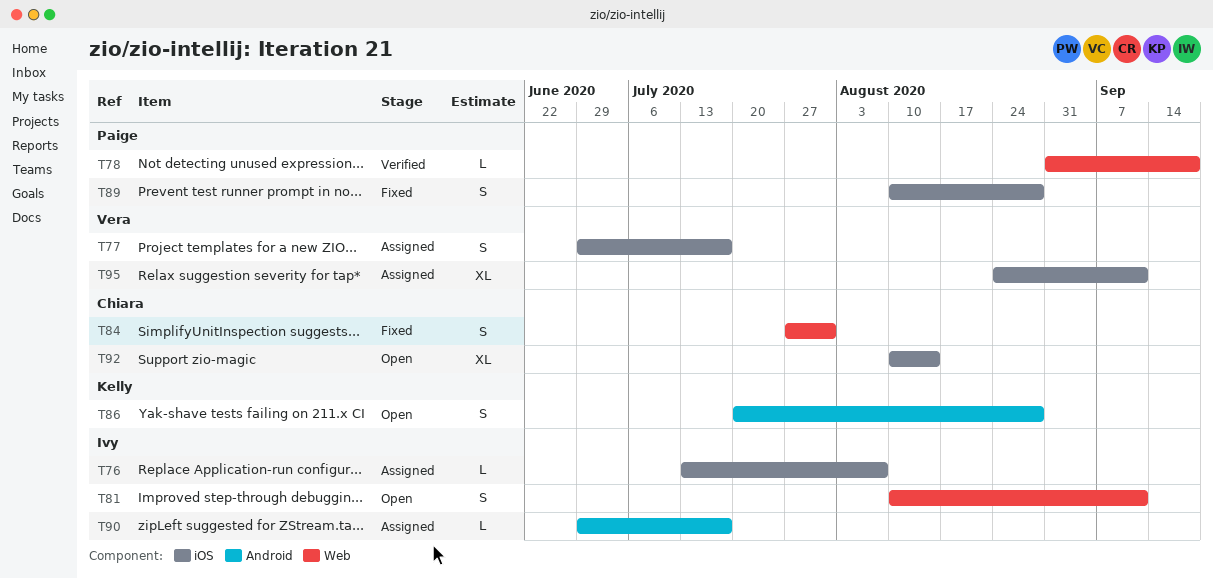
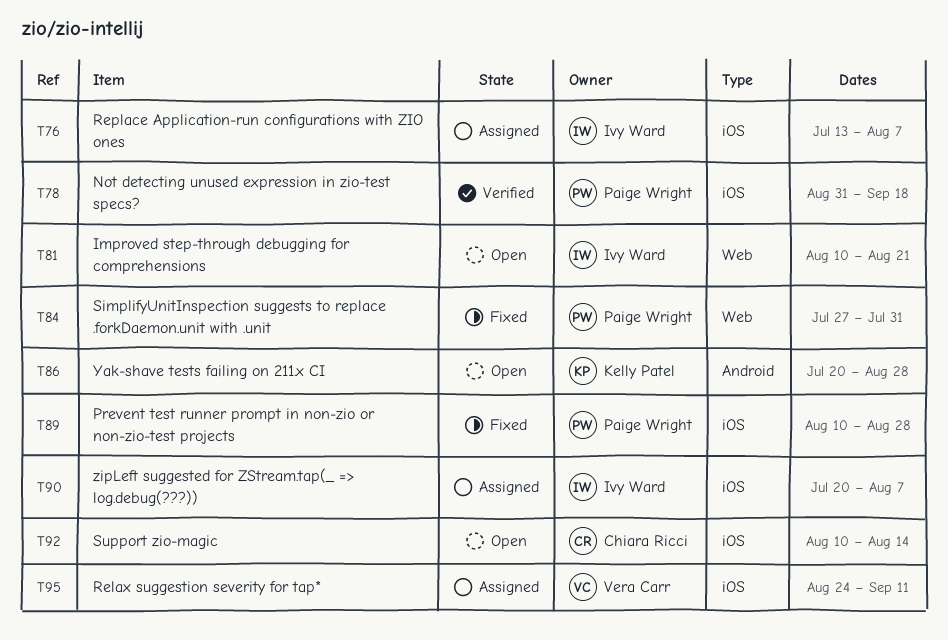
T77: present -> none
T78, label: Web -> iOS
T81, due: Sep 11 -> Aug 21
T84, owner: Chiara Ricci -> Paige Wright
T90, label: Android -> iOS
T90, start: Jun 29 -> Jul 20
T90, due: Jul 17 -> Aug 7

